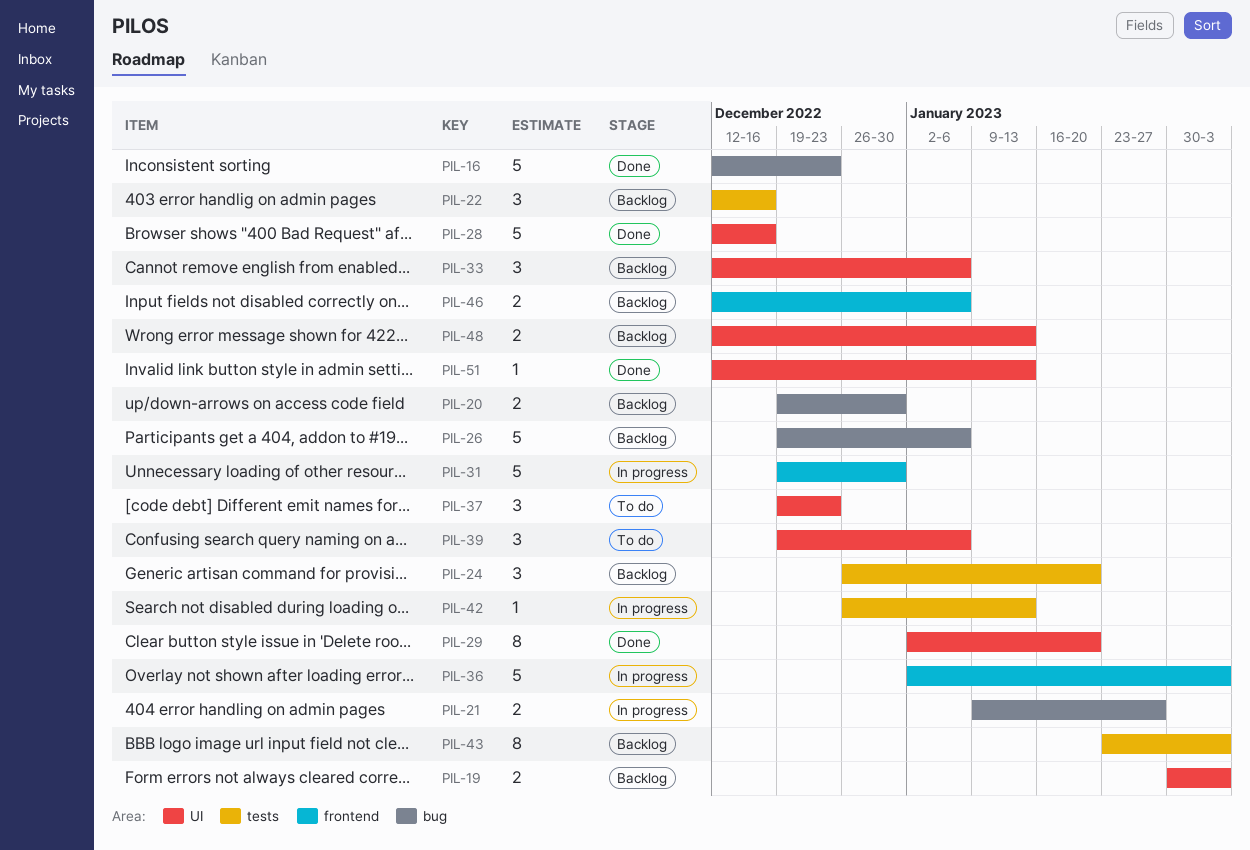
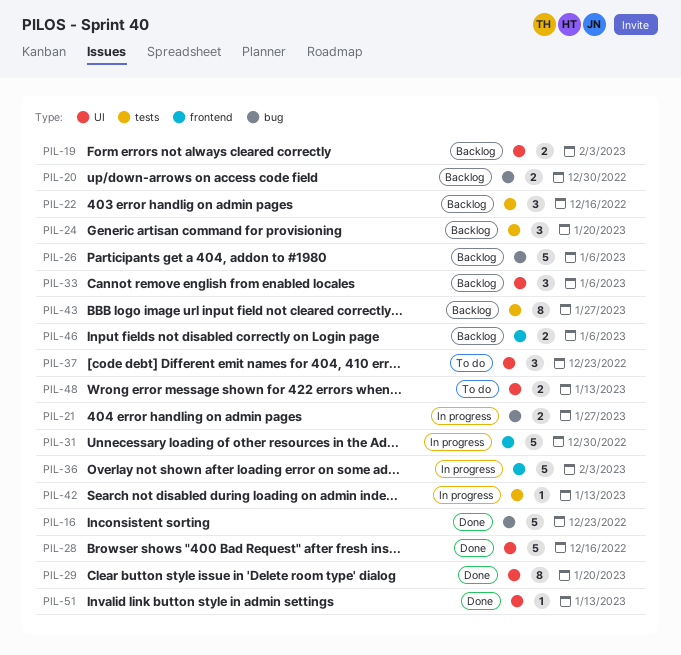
PIL-39: present -> none
PIL-43, due: Feb 3 -> Jan 27
PIL-48, status: Backlog -> To do

